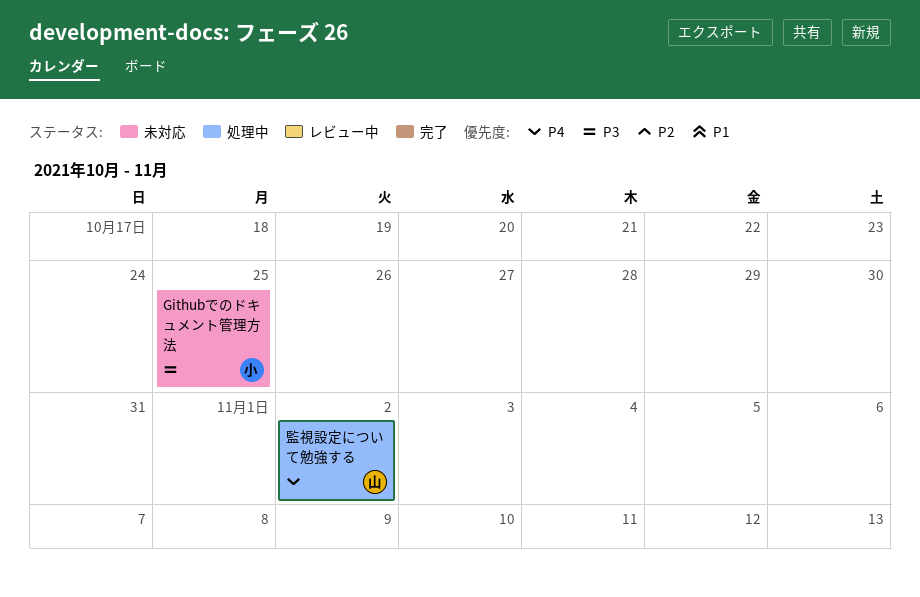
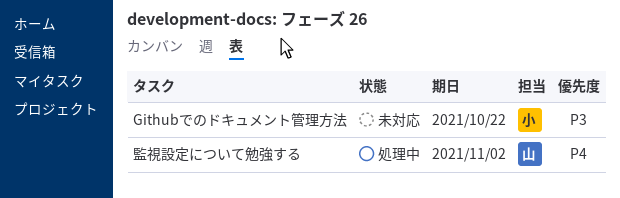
Githubでのドキュメント管理方法, due: Oct 25 -> Oct 22

